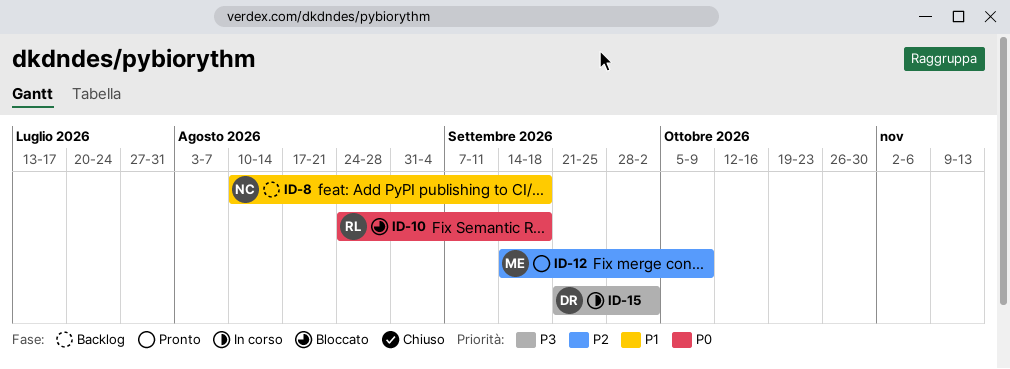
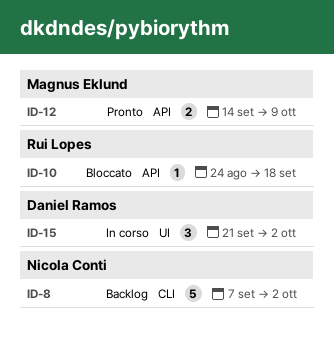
ID-8, start: Aug 10 -> Sep 7
ID-8, due: Sep 18 -> Oct 2

